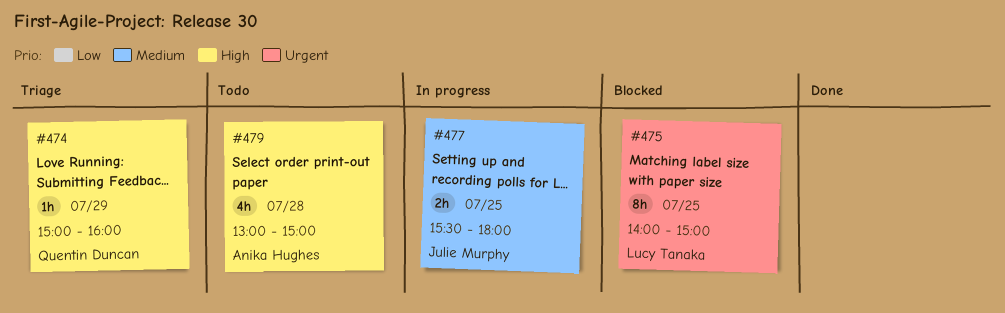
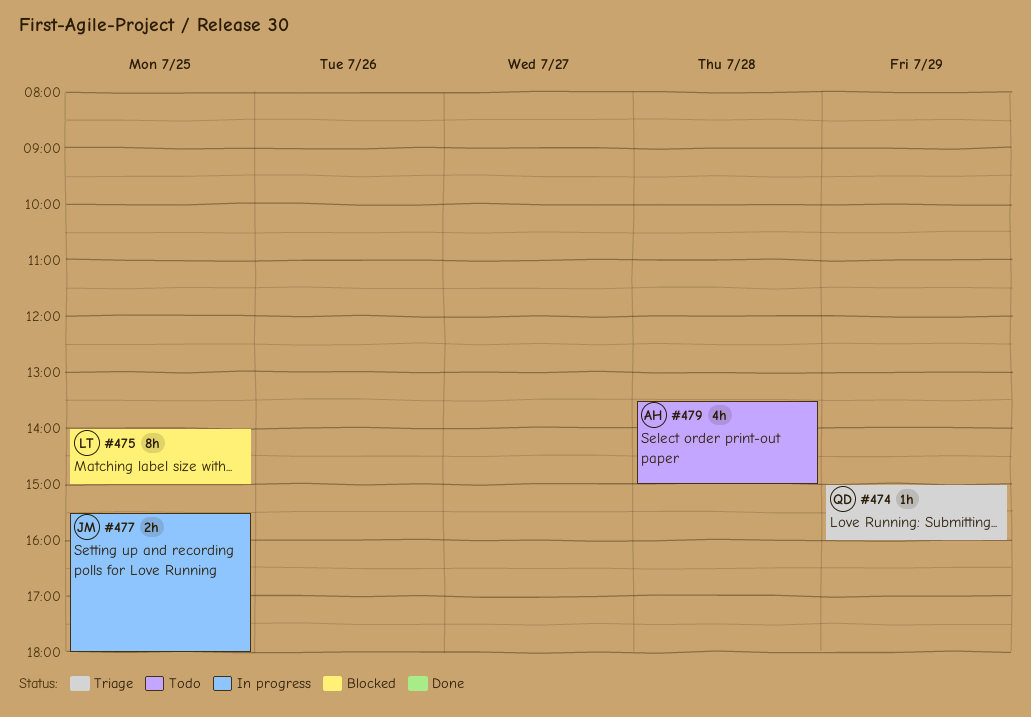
#479, begins: 13:00 -> 13:30

